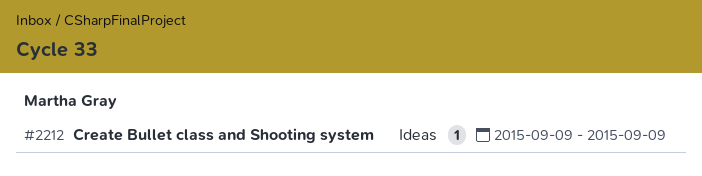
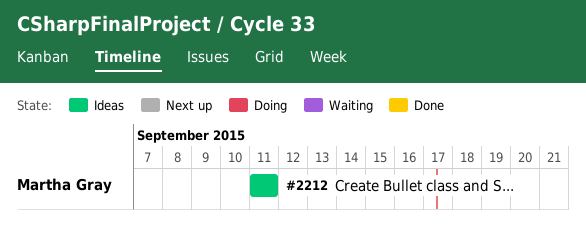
#2212, start: Sep 9 -> Sep 11
#2212, due: Sep 9 -> Sep 11

